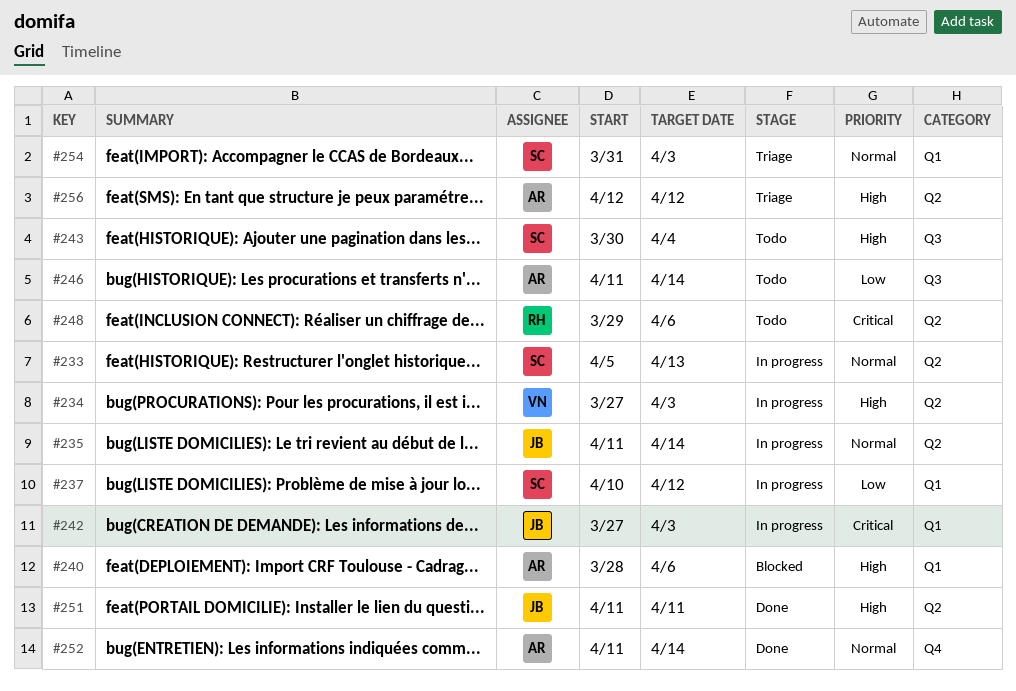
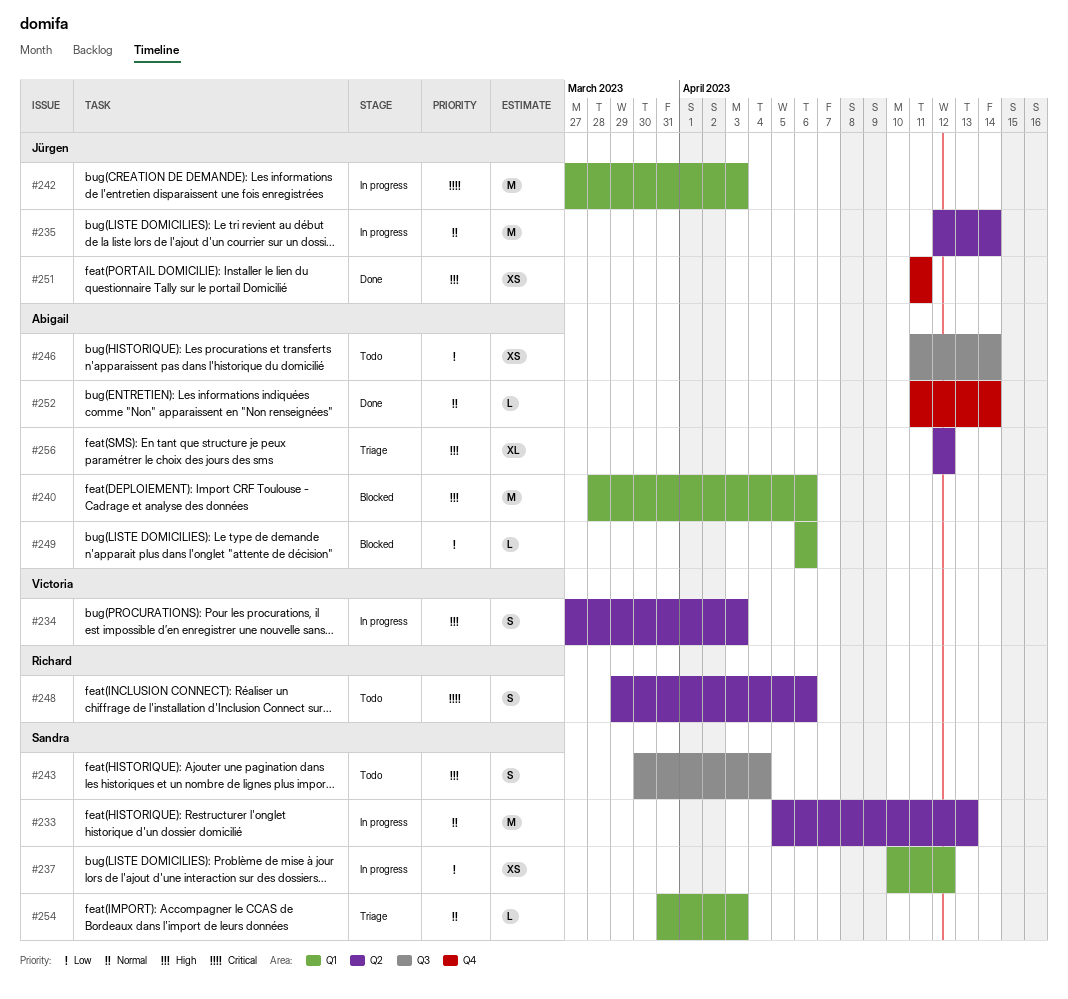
#235, start: Apr 11 -> Apr 12
#249: none -> present
#251, label: Q2 -> Q4

